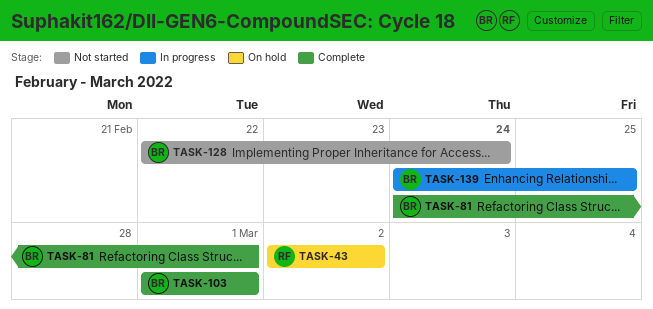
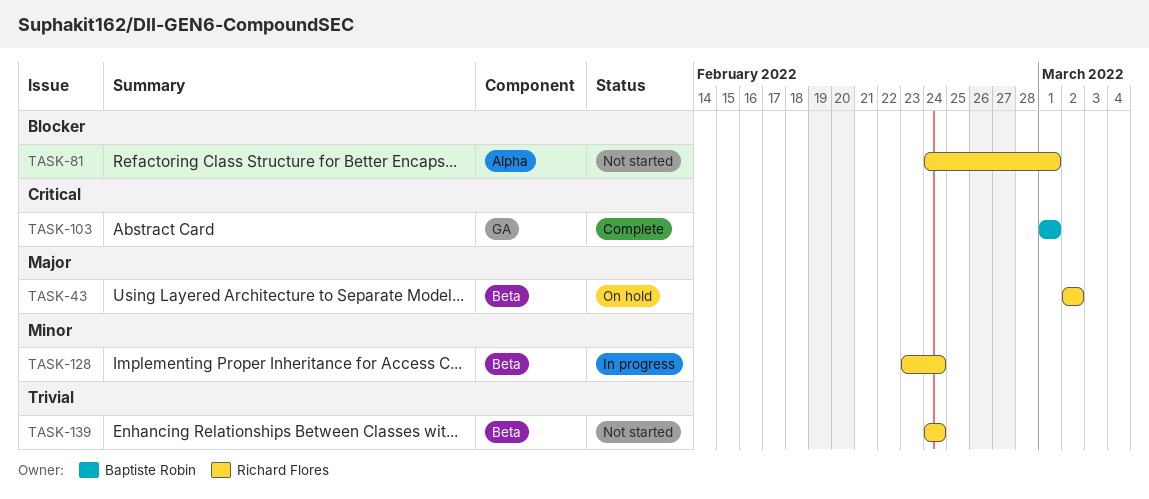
TASK-81, status: Complete -> Not started
TASK-81, owner: Baptiste Robin -> Richard Flores
TASK-128, status: Not started -> In progress
TASK-128, owner: Baptiste Robin -> Richard Flores
TASK-128, start: Feb 22 -> Feb 23
TASK-139, status: In progress -> Not started
TASK-139, owner: Baptiste Robin -> Richard Flores
TASK-139, due: Feb 25 -> Feb 24

